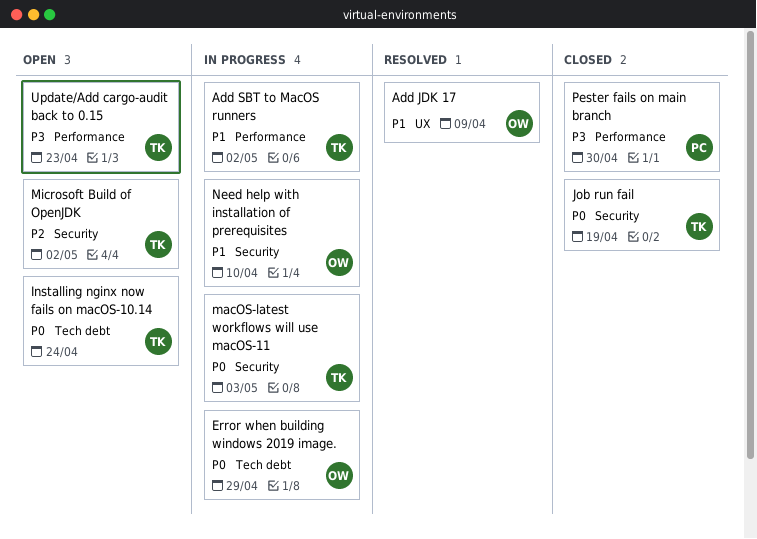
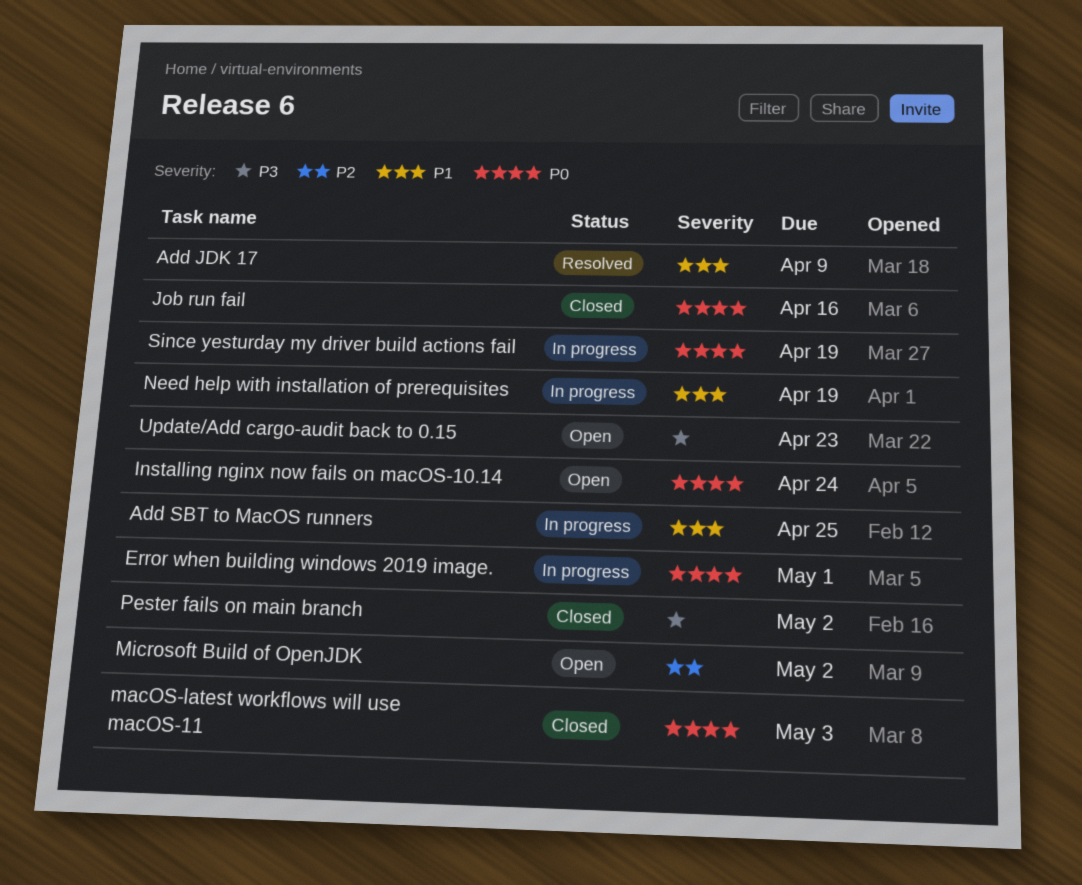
Add SBT to MacOS runners, due: May 2 -> Apr 25
Error when building windows 2019 image., due: Apr 29 -> May 1
Job run fail, due: Apr 19 -> Apr 16
macOS-latest workflows will use macOS-11, status: In progress -> Closed
Need help with installation of prerequisites, due: Apr 10 -> Apr 19
Pester fails on main branch, due: Apr 30 -> May 2
Since yesturday my driver build actions fail: none -> present

